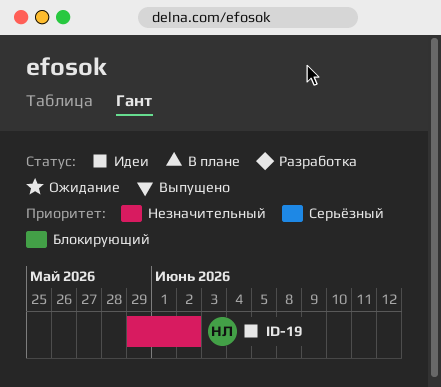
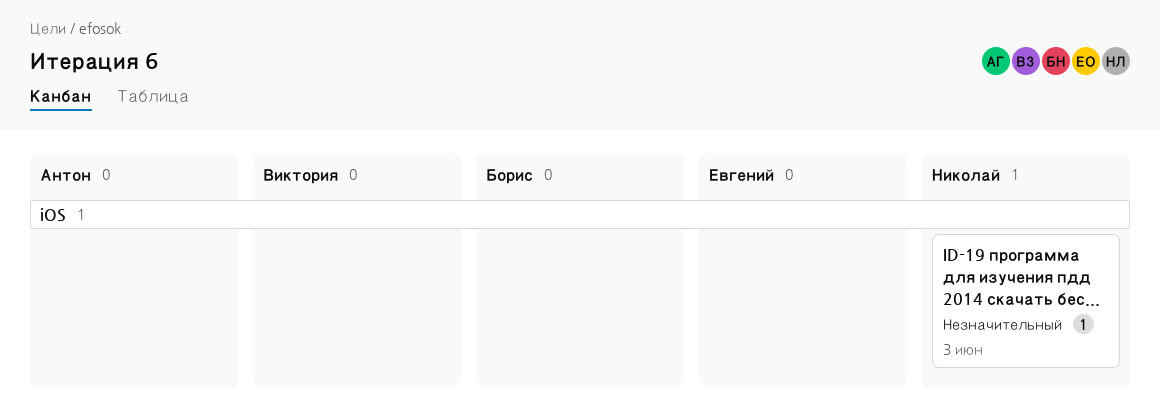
ID-19, due: Jun 2 -> Jun 3

